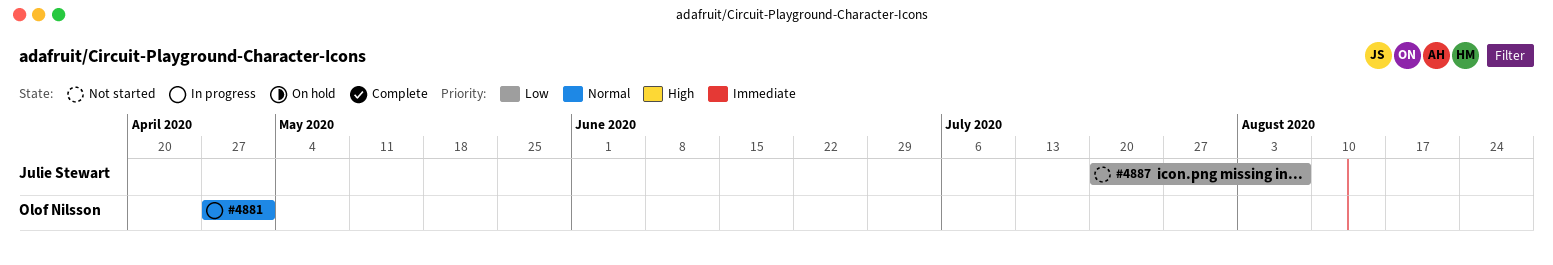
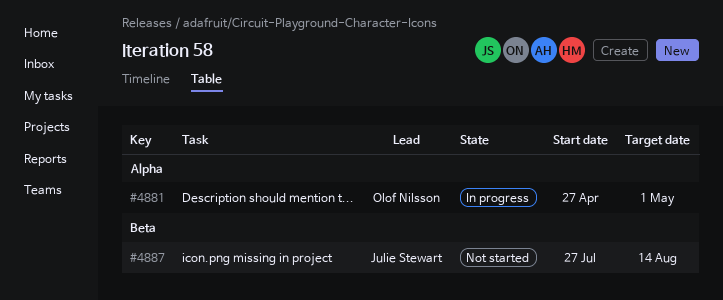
#4887, start: Jul 20 -> Jul 27
#4887, due: Aug 7 -> Aug 14

